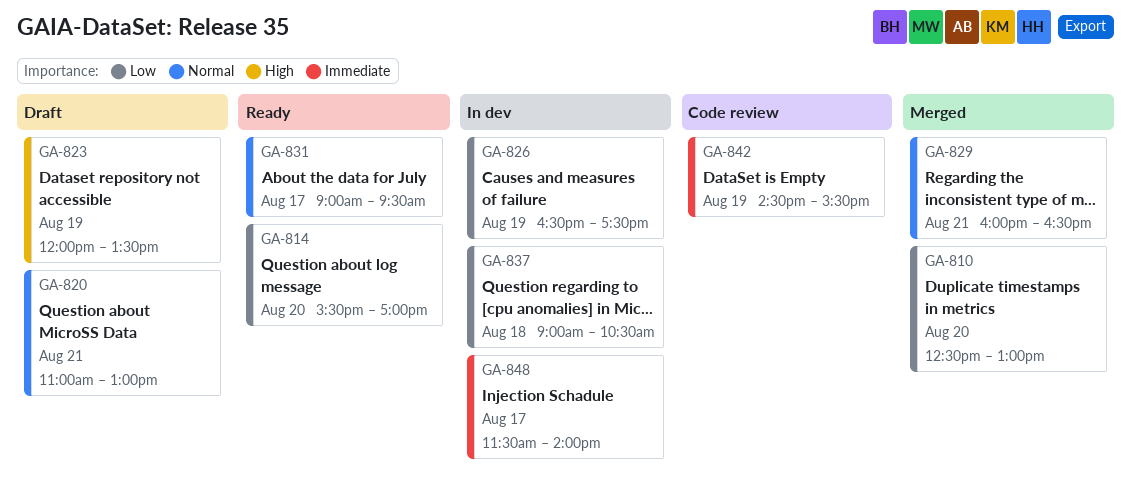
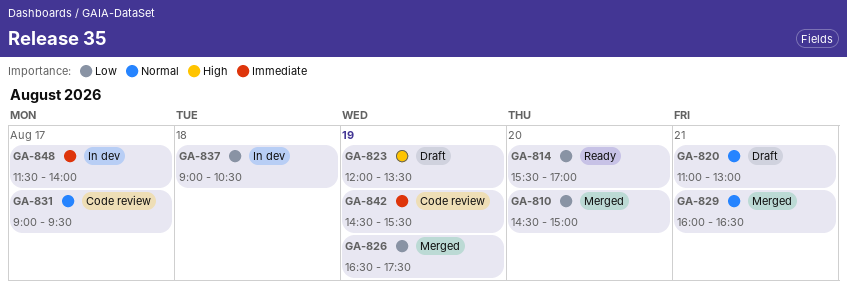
GA-810, begins: 12:30 -> 14:30
GA-810, ends: 13:00 -> 15:00
GA-826, status: In dev -> Merged
GA-831, status: Ready -> Code review

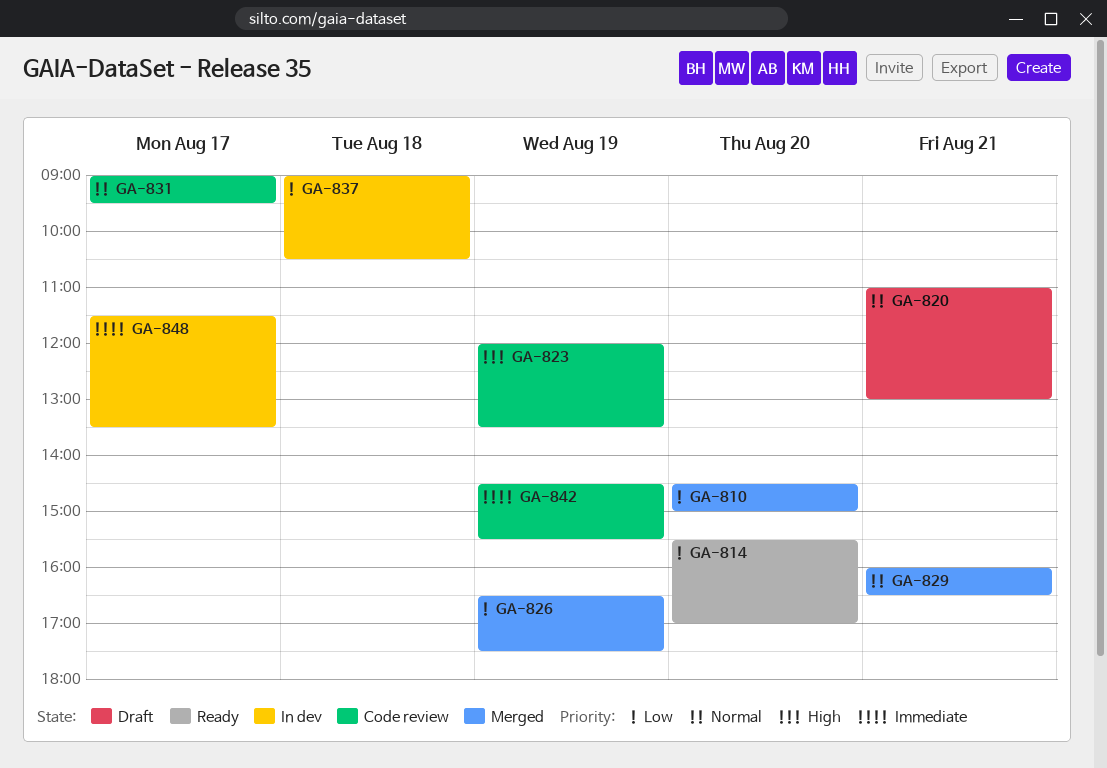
GA-823, status: Draft -> Code review
GA-848, ends: 14:00 -> 13:30

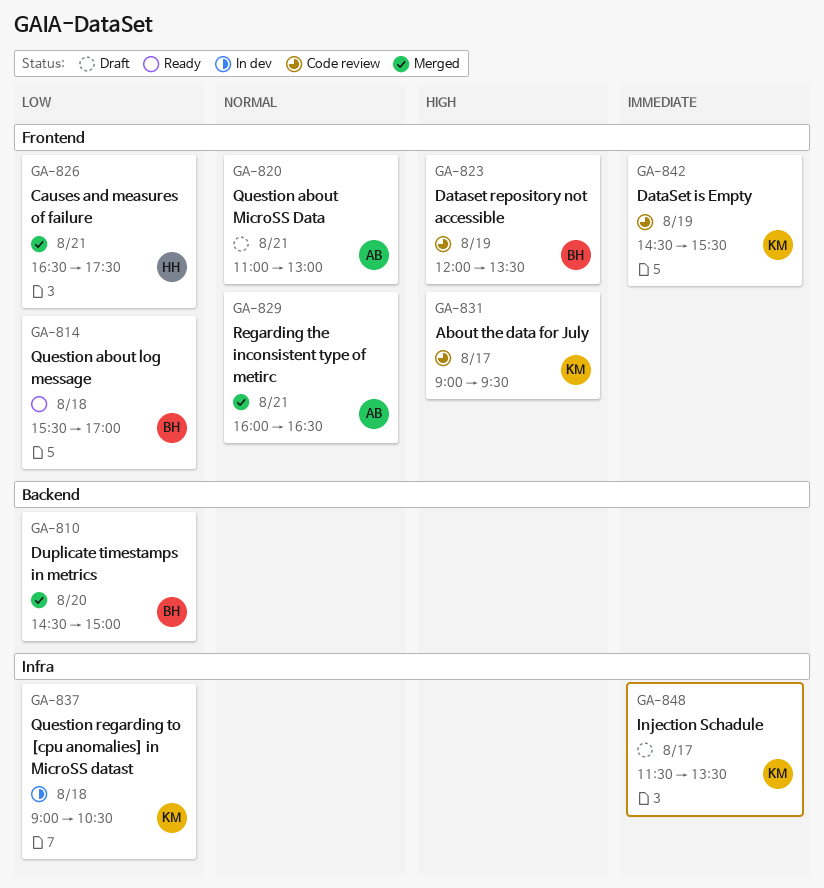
GA-814, day: Aug 20 -> Aug 18
GA-826, day: Aug 19 -> Aug 21
GA-831, priority: Normal -> High
GA-848, status: In dev -> Draft

